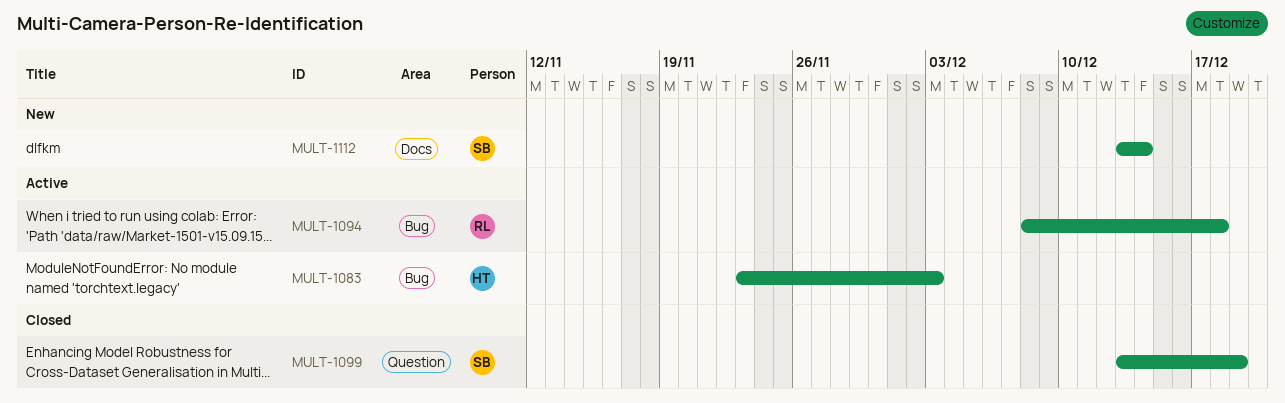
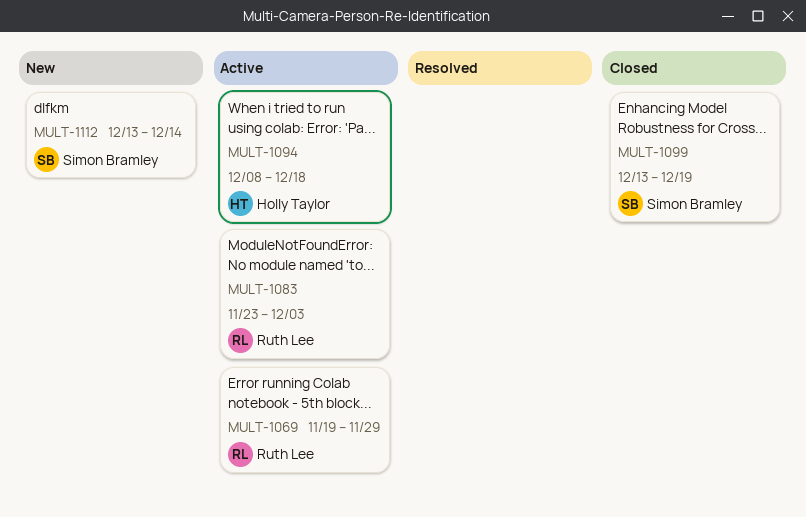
MULT-1069: none -> present
MULT-1083, owner: Holly Taylor -> Ruth Lee
MULT-1094, owner: Ruth Lee -> Holly Taylor

